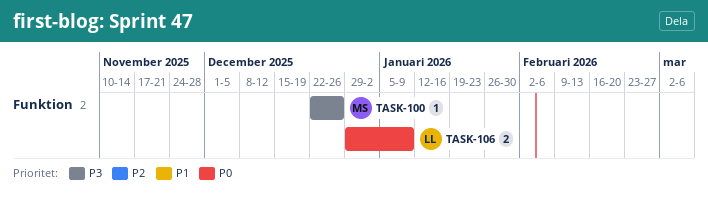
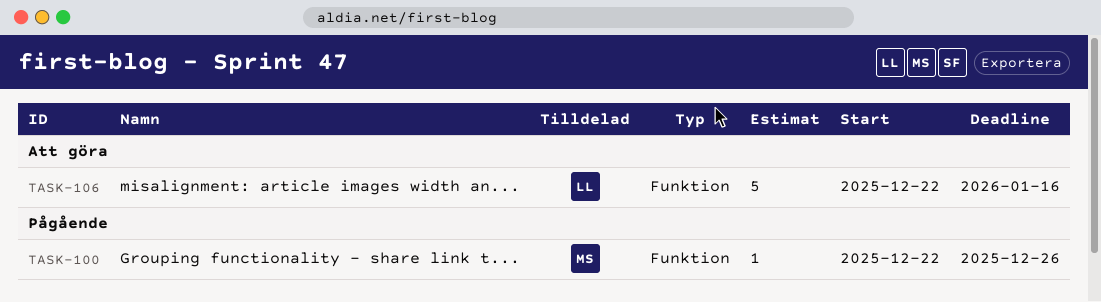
TASK-106, estimate: 2 -> 5
TASK-106, start: Dec 29 -> Dec 22
TASK-106, due: Jan 9 -> Jan 16

